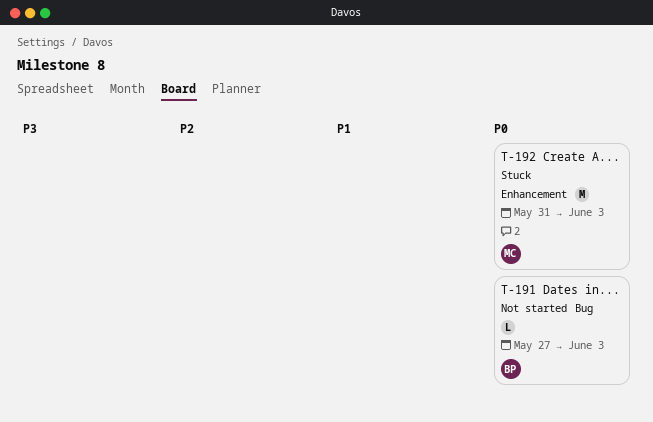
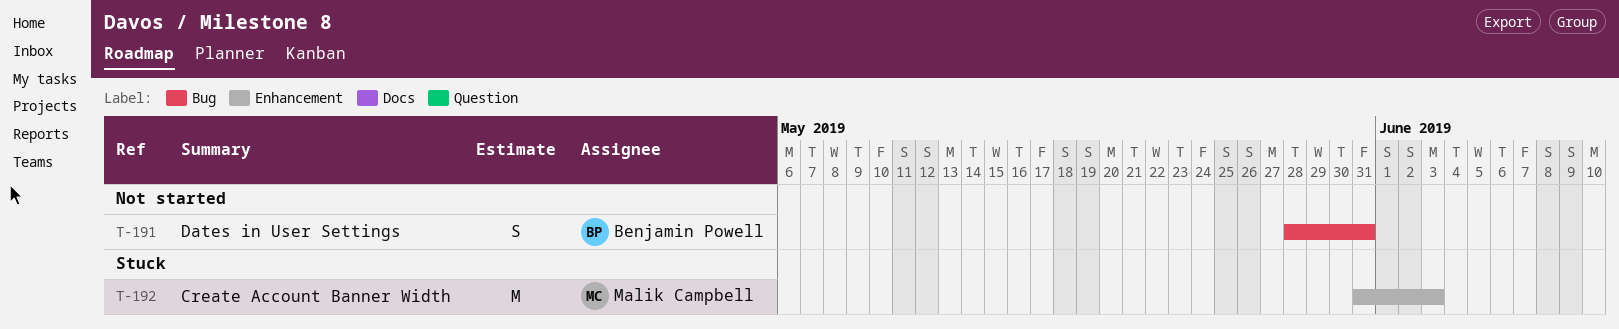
T-191, estimate: L -> S
T-191, start: May 27 -> May 28
T-191, due: Jun 3 -> May 31

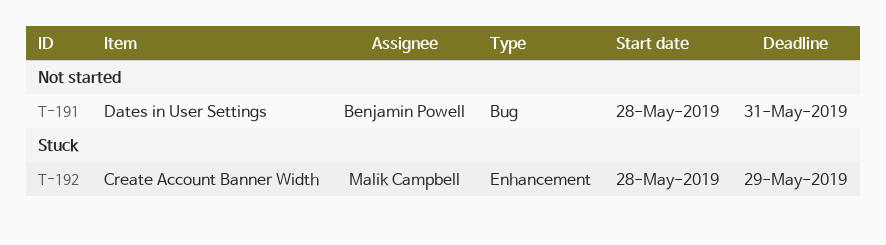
T-192, start: May 31 -> May 28
T-192, due: Jun 3 -> May 29

